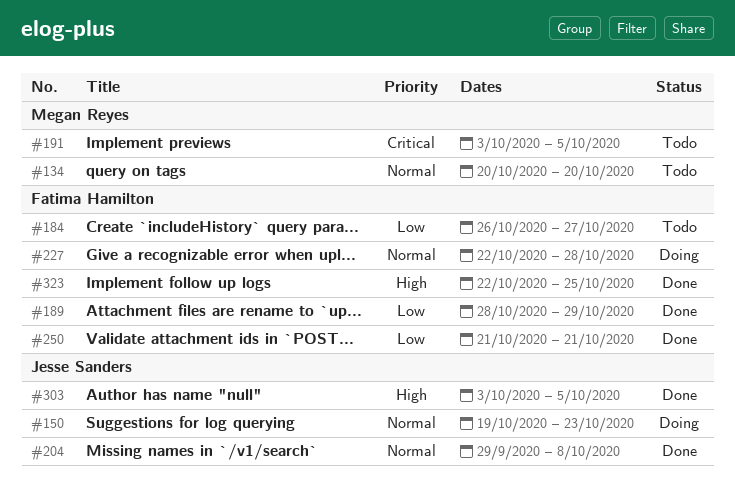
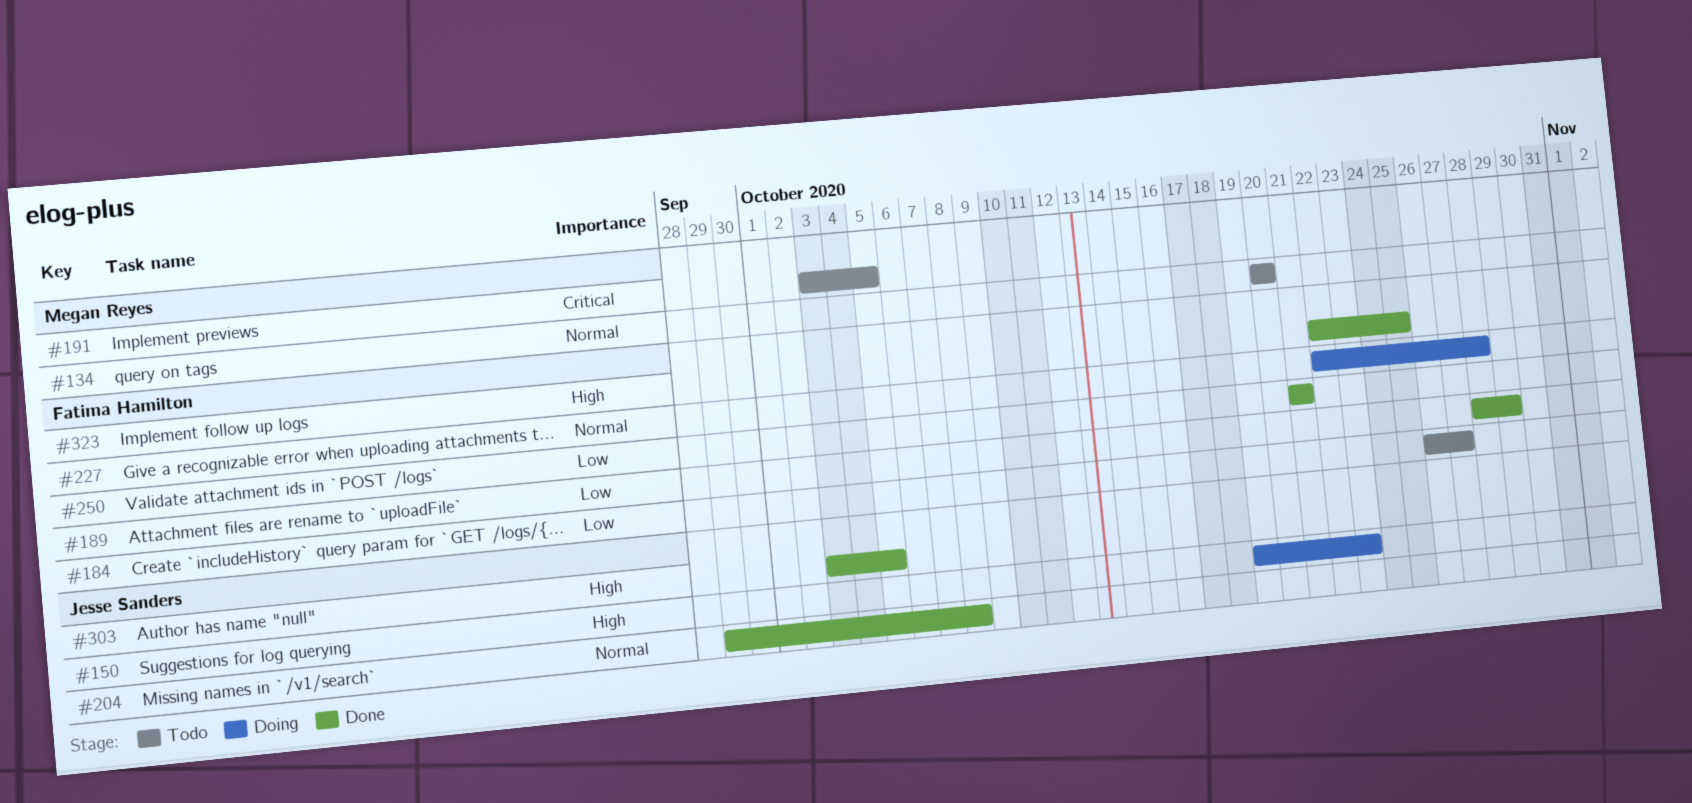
#150, priority: Normal -> High

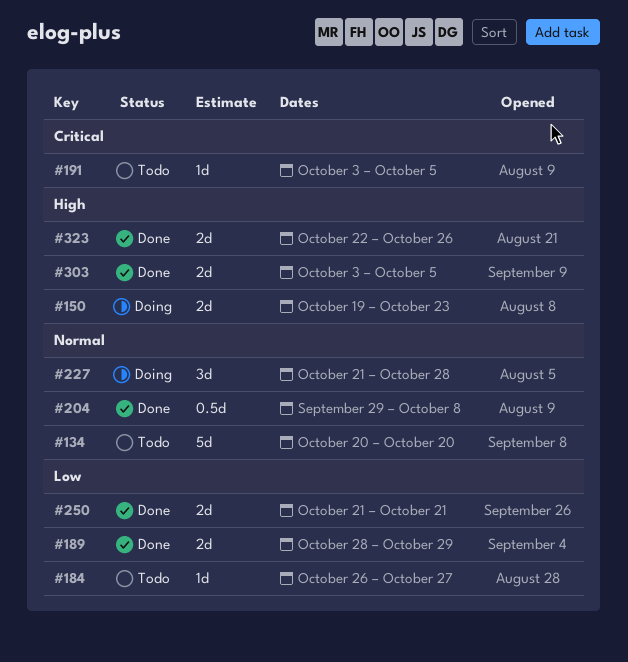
#227, start: Oct 22 -> Oct 21
#323, due: Oct 25 -> Oct 26

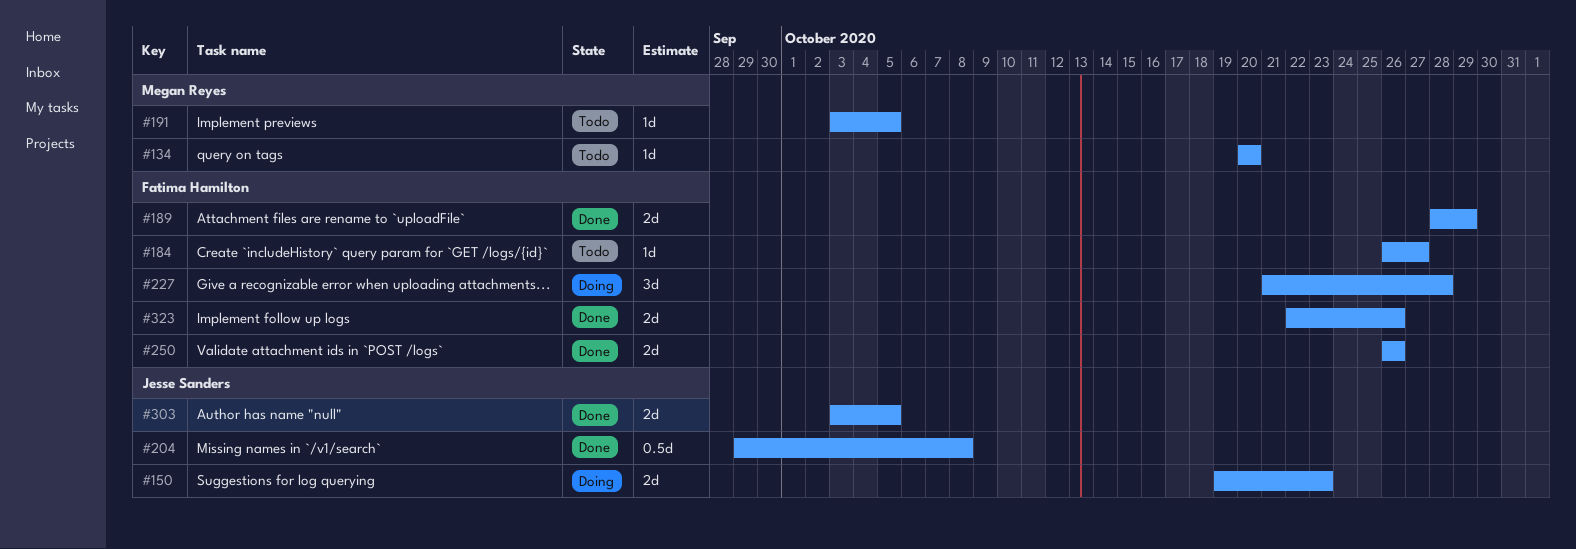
#134, estimate: 5d -> 1d
#250, start: Oct 21 -> Oct 26
#250, due: Oct 21 -> Oct 26

